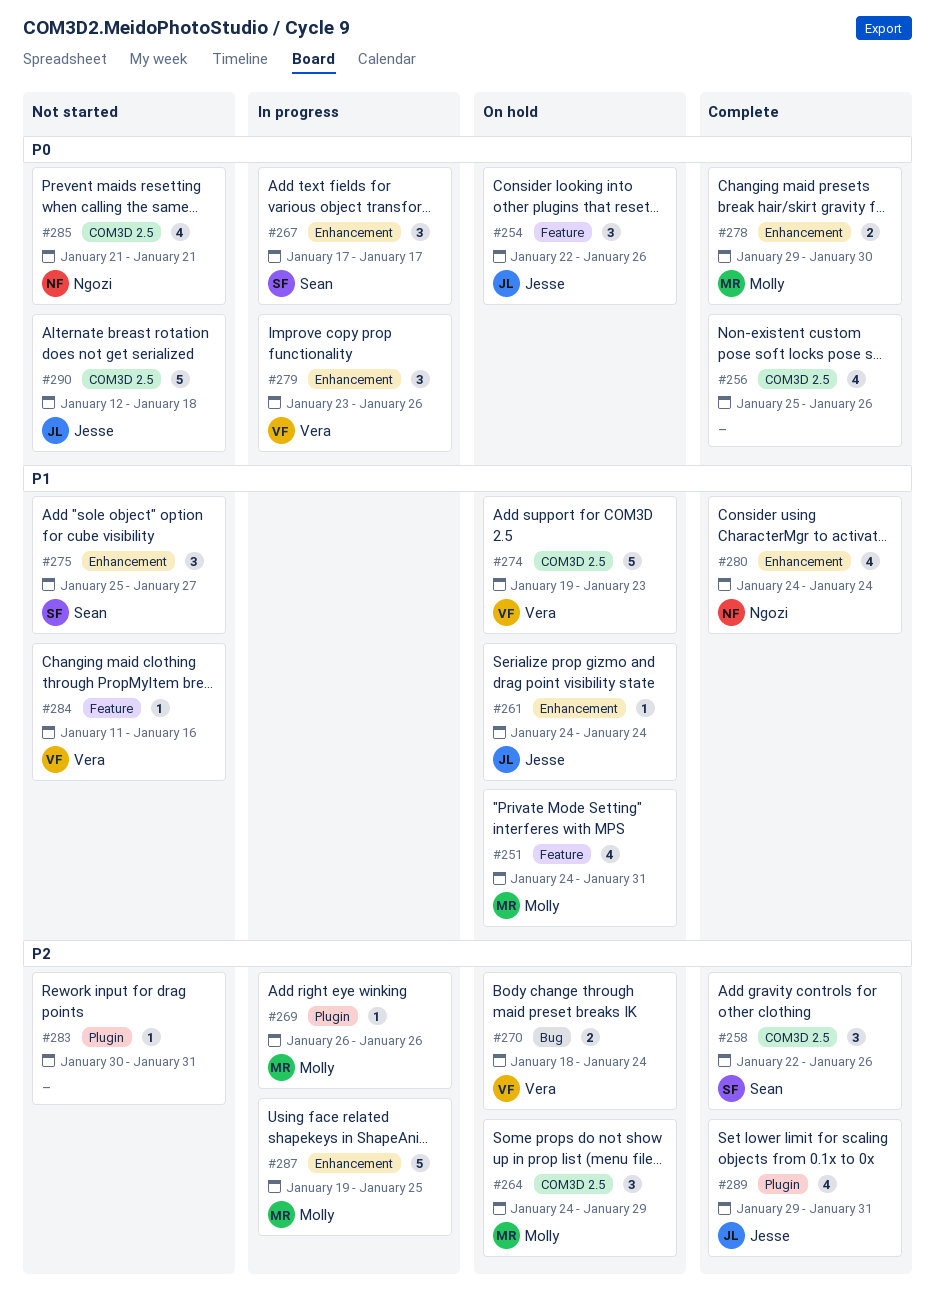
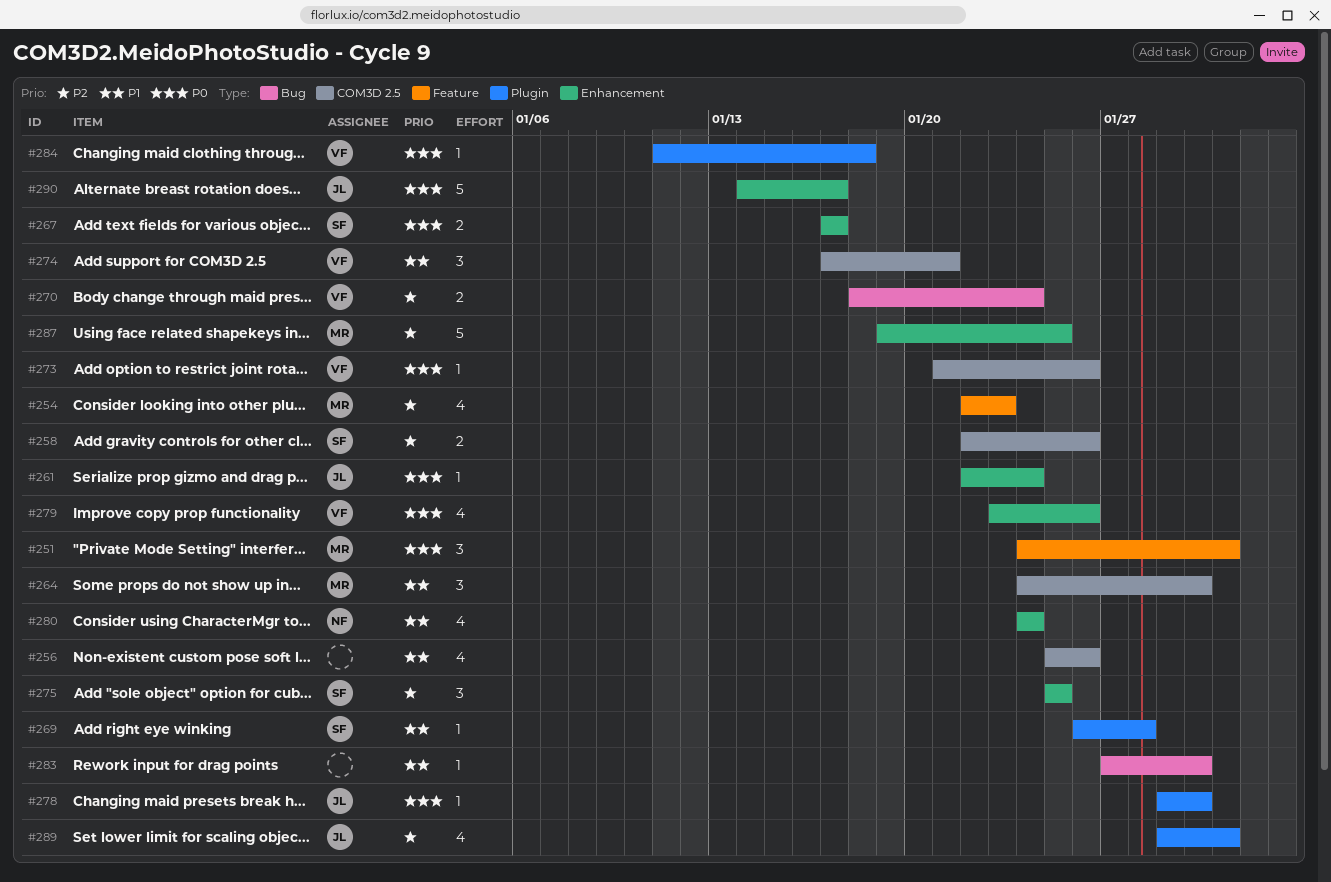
#251, priority: P1 -> P0
#251, estimate: 4 -> 3
#254, owner: Jesse -> Molly
#254, priority: P0 -> P2
#254, estimate: 3 -> 4
#254, due: Jan 26 -> Jan 23
#256, priority: P0 -> P1
#258, estimate: 3 -> 2
#261, priority: P1 -> P0
#261, start: Jan 24 -> Jan 22
#264, priority: P2 -> P1
#264, due: Jan 29 -> Jan 30
#267, estimate: 3 -> 2
#269, owner: Molly -> Sean
#269, priority: P2 -> P1
#269, due: Jan 26 -> Jan 28
#273: none -> present
#274, estimate: 5 -> 3
#274, start: Jan 19 -> Jan 17
#274, due: Jan 23 -> Jan 21
#275, priority: P1 -> P2
#275, due: Jan 27 -> Jan 25
#278, owner: Molly -> Jesse
#278, label: Enhancement -> Plugin
#278, estimate: 2 -> 1
#279, estimate: 3 -> 4
#283, priority: P2 -> P1
#283, label: Plugin -> Bug
#283, start: Jan 30 -> Jan 27
#283, due: Jan 31 -> Jan 30
#284, priority: P1 -> P0
#284, label: Feature -> Plugin
#284, due: Jan 16 -> Jan 18
#285: present -> none
#290, label: COM3D 2.5 -> Enhancement
#290, start: Jan 12 -> Jan 14
#290, due: Jan 18 -> Jan 17

